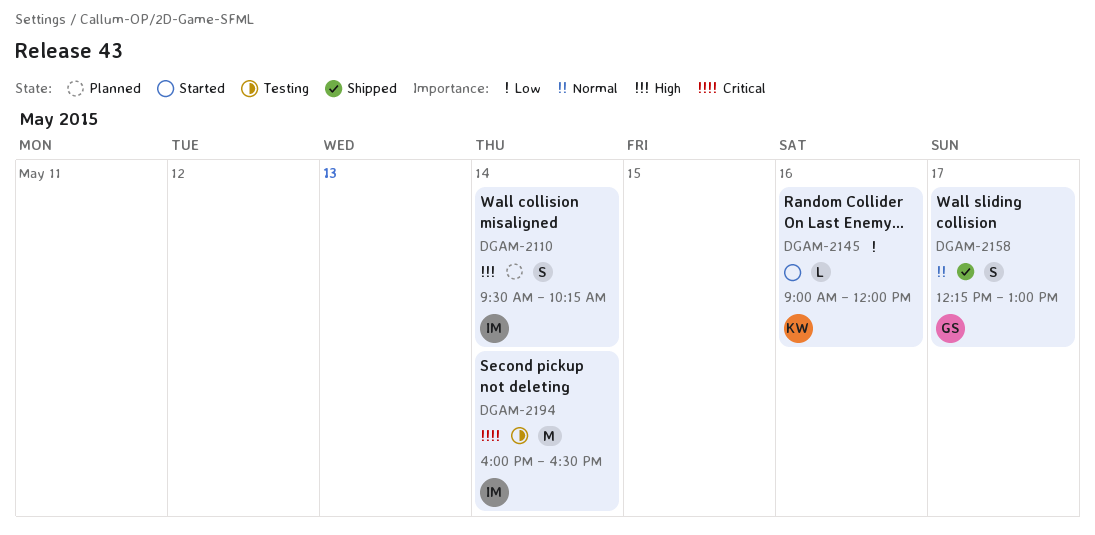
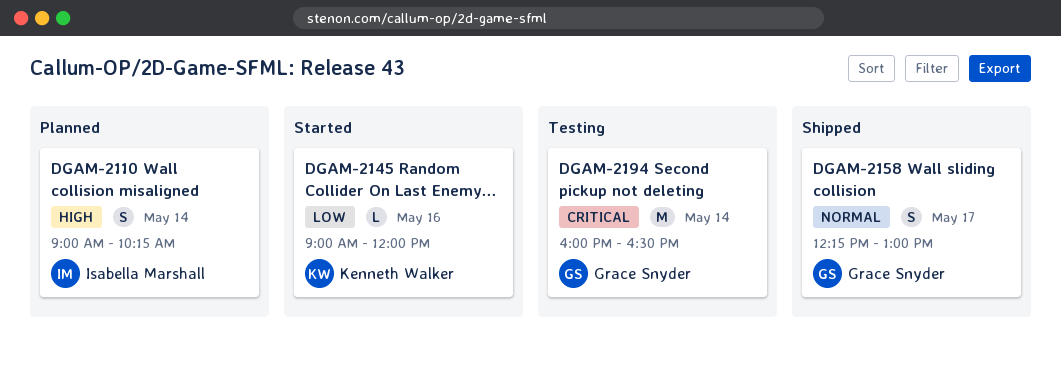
DGAM-2110, begins: 09:30 -> 09:00
DGAM-2194, owner: Isabella Marshall -> Grace Snyder

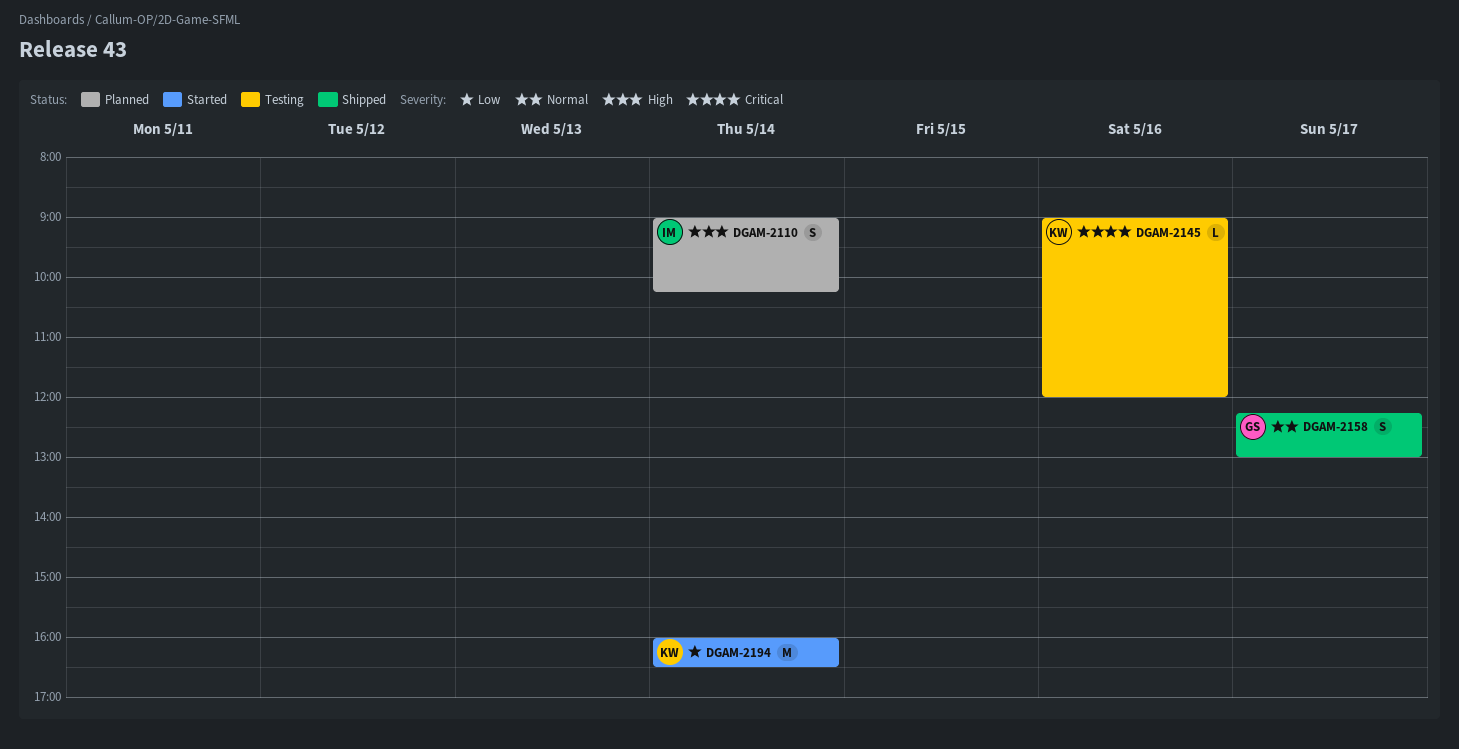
DGAM-2145, status: Started -> Testing
DGAM-2145, priority: Low -> Critical
DGAM-2194, status: Testing -> Started
DGAM-2194, owner: Grace Snyder -> Kenneth Walker
DGAM-2194, priority: Critical -> Low

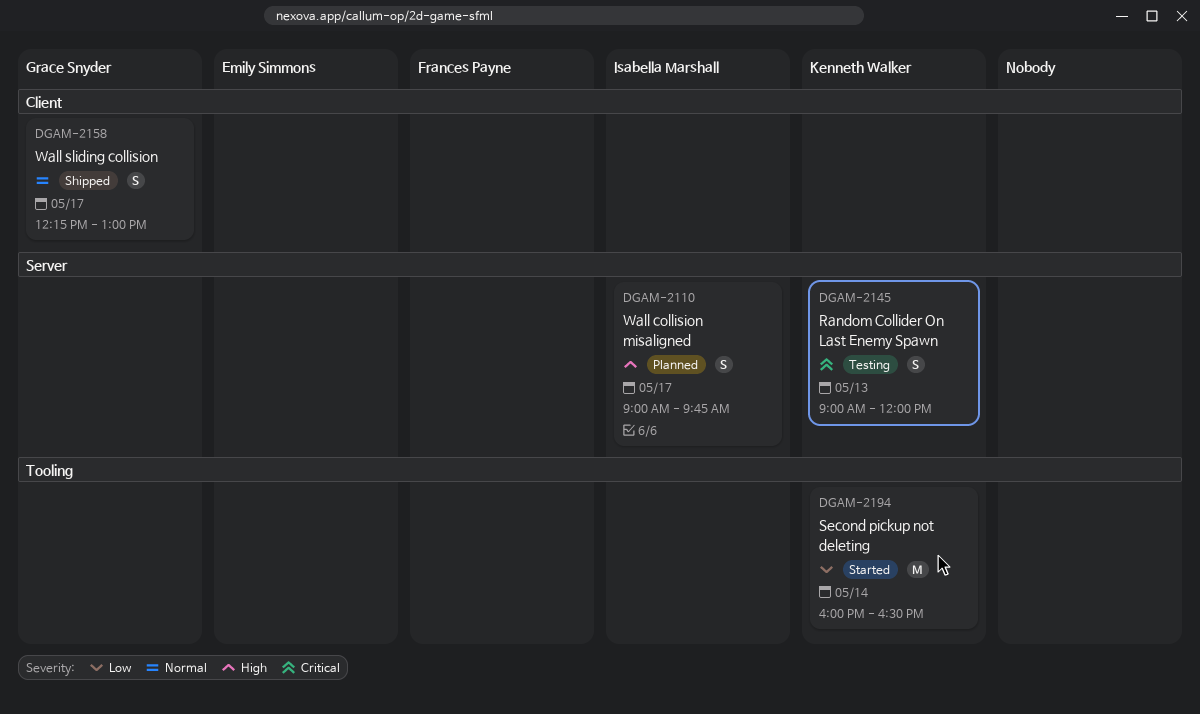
DGAM-2110, day: May 14 -> May 17
DGAM-2110, ends: 10:15 -> 09:45
DGAM-2145, estimate: L -> S
DGAM-2145, day: May 16 -> May 13

